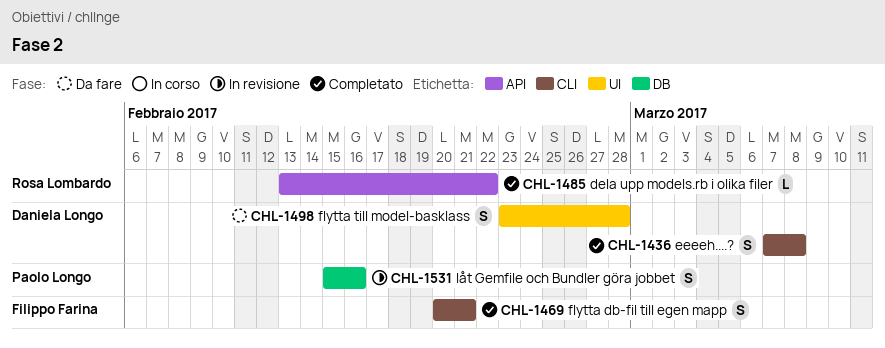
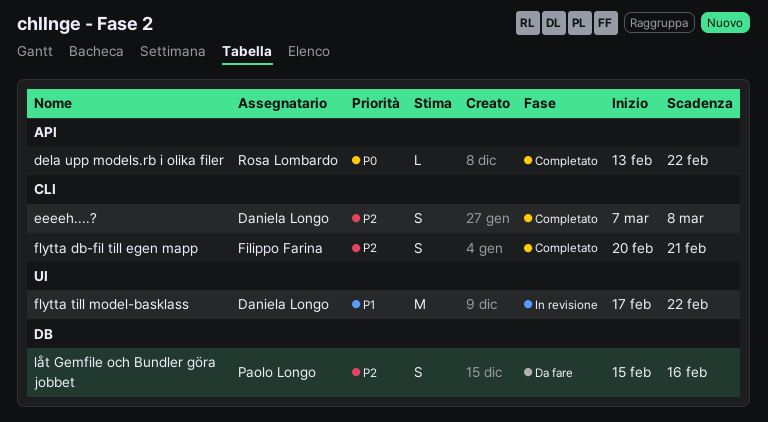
flytta till model-basklass, status: Da fare -> In revisione
flytta till model-basklass, estimate: S -> M
flytta till model-basklass, start: Feb 23 -> Feb 17
flytta till model-basklass, due: Feb 28 -> Feb 22
låt Gemfile och Bundler göra jobbet, status: In revisione -> Da fare

